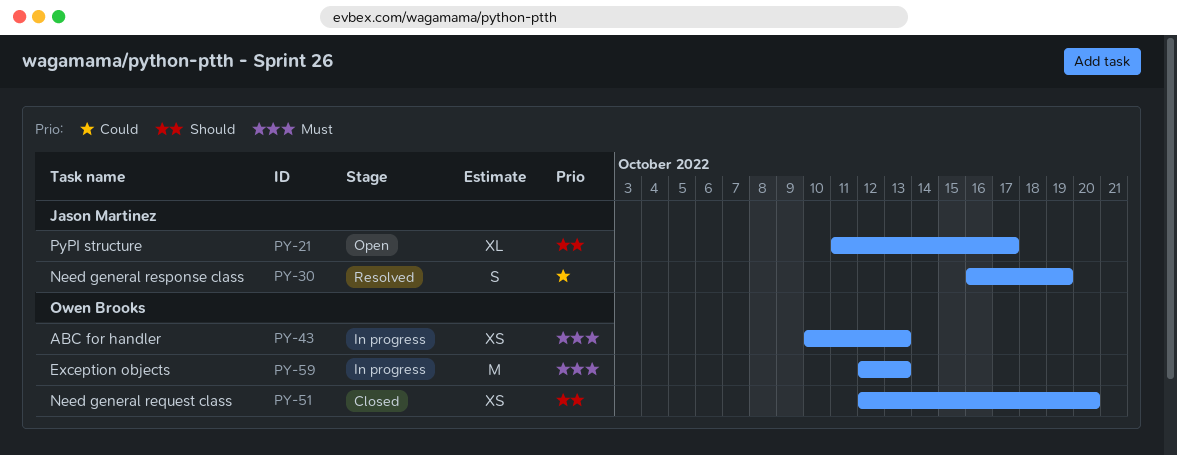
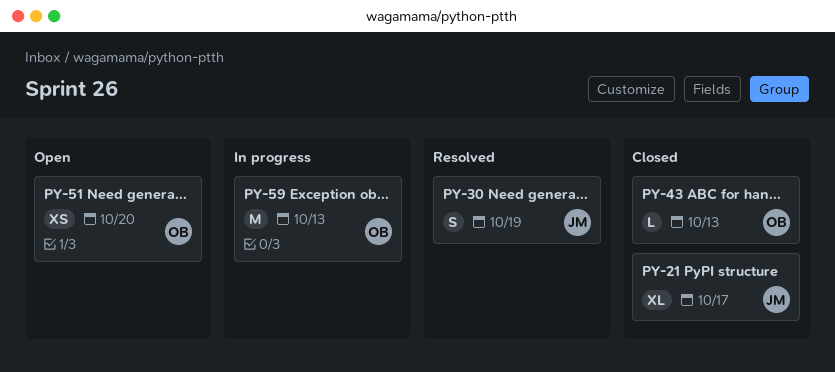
PY-21, status: Open -> Closed
PY-43, status: In progress -> Closed
PY-43, estimate: XS -> L
PY-51, status: Closed -> Open

